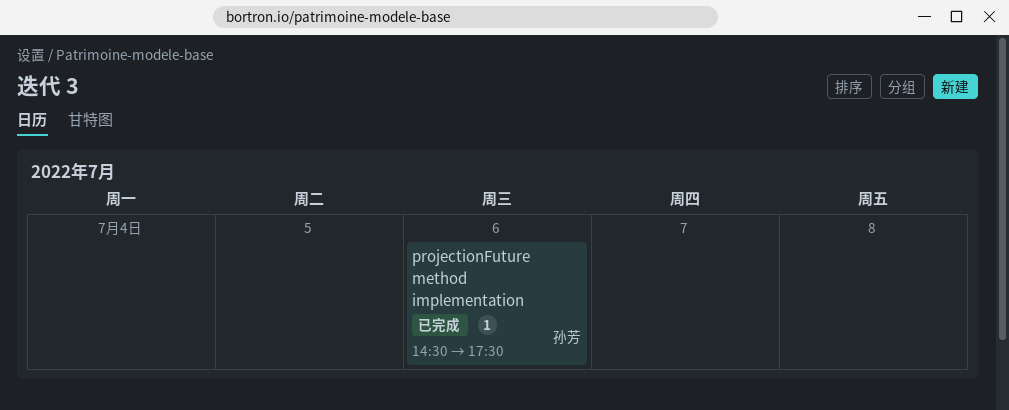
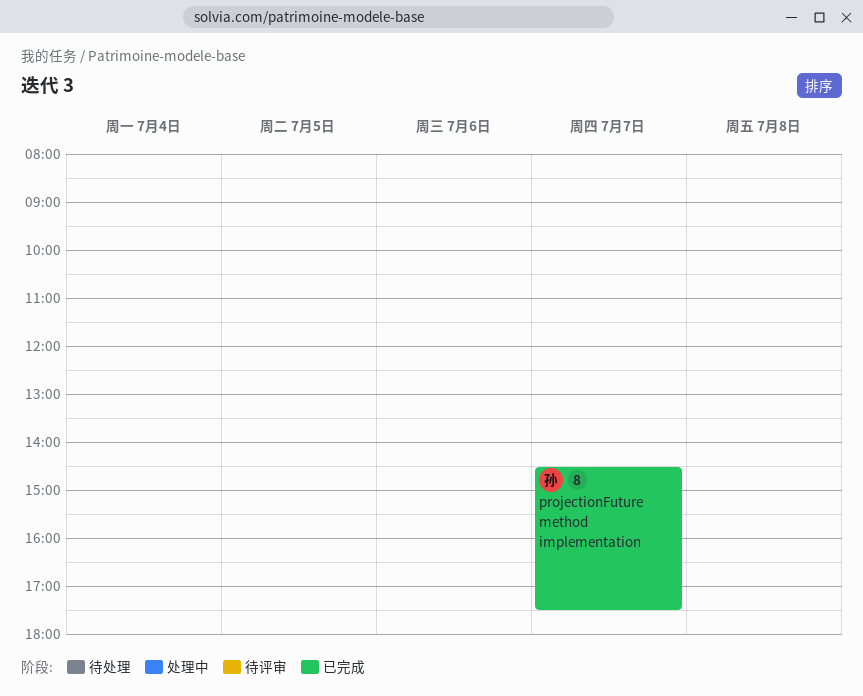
projectionFuture method implementation, estimate: 1 -> 8
projectionFuture method implementation, day: Jul 6 -> Jul 7

